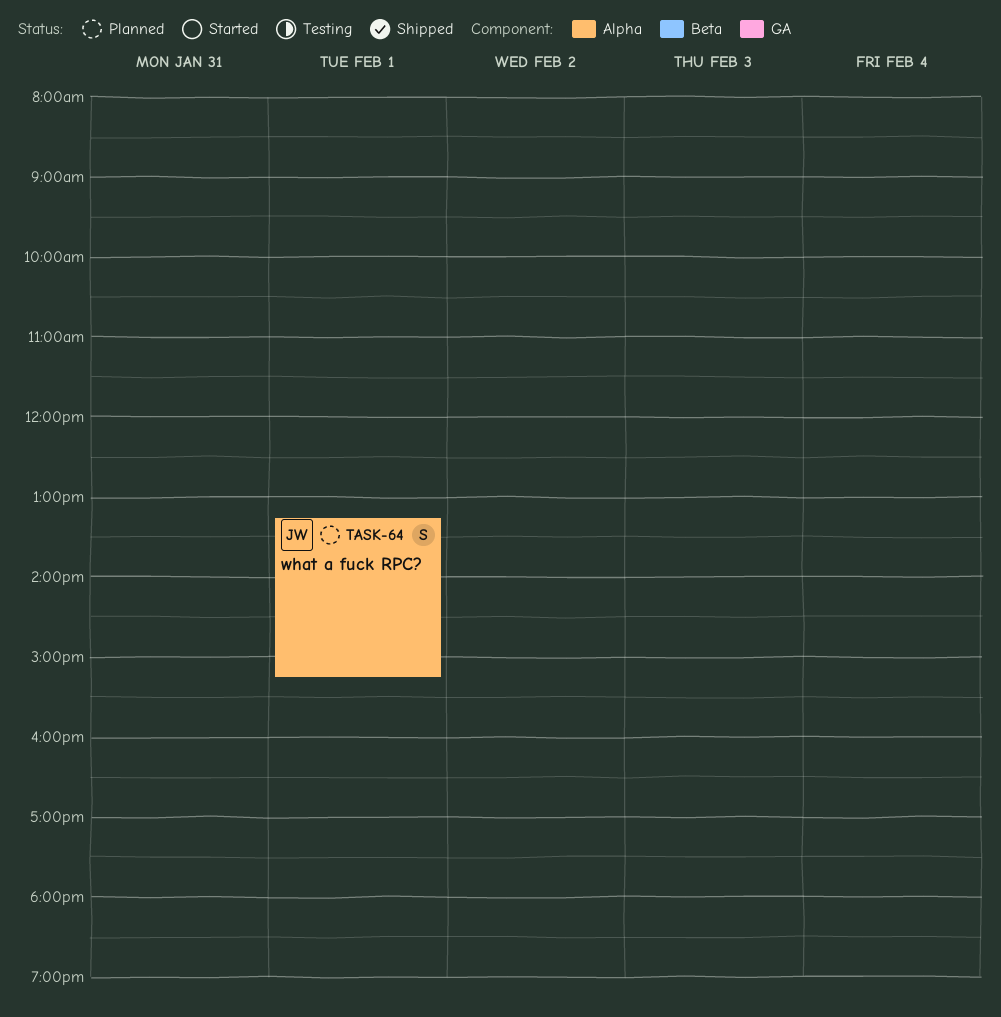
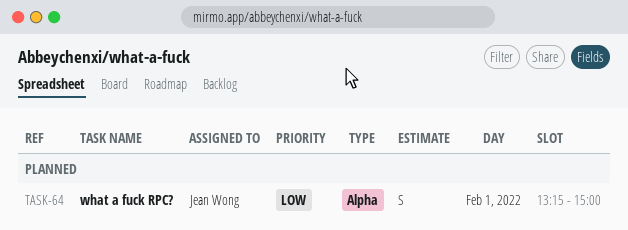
TASK-64, ends: 15:15 -> 15:00

